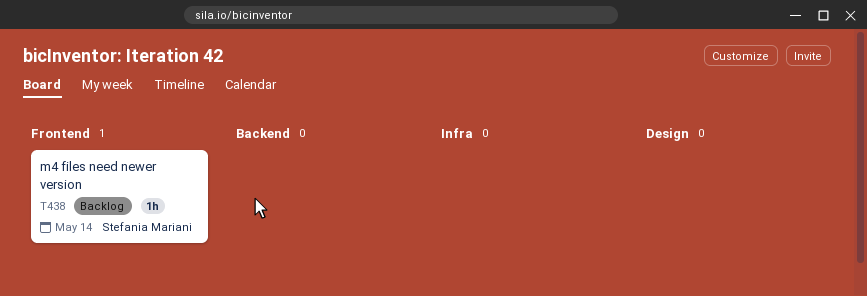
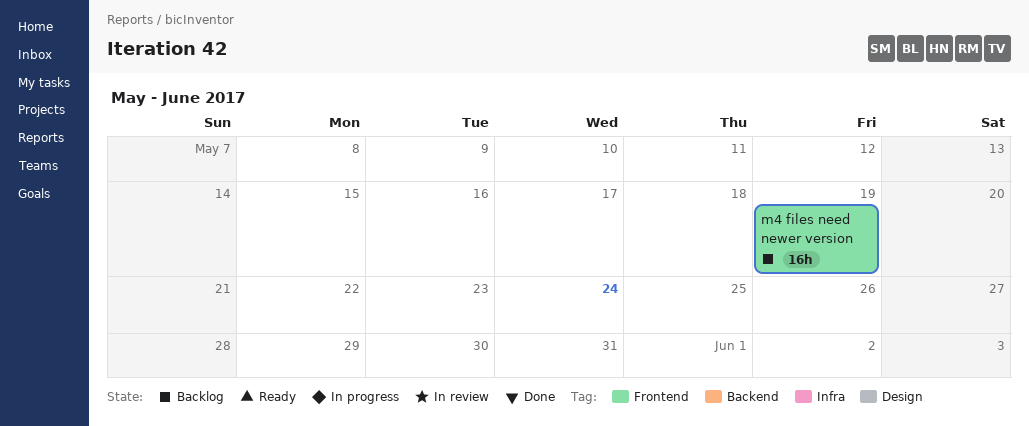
m4 files need newer version, estimate: 1h -> 16h
m4 files need newer version, due: May 14 -> May 19

